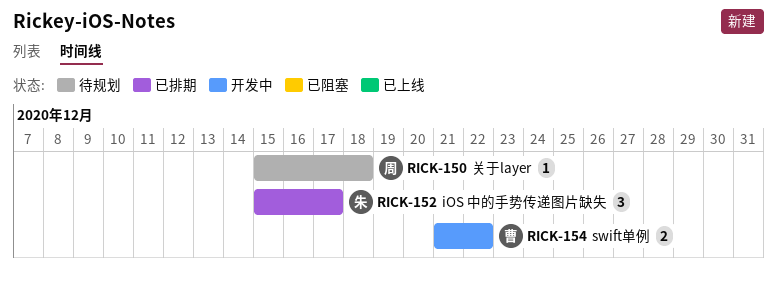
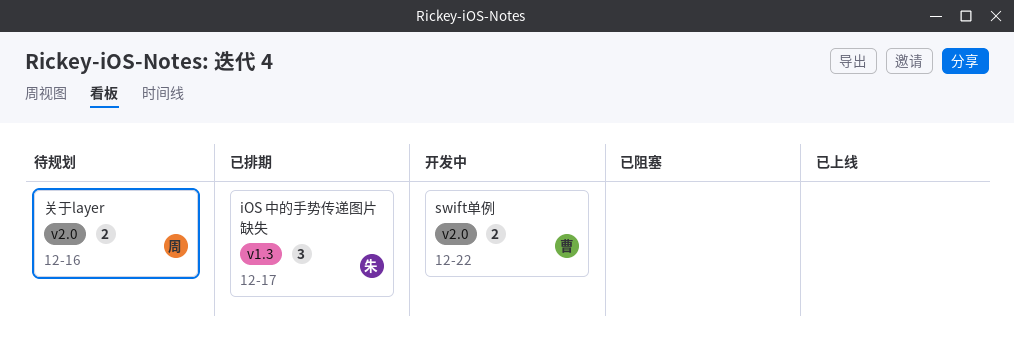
关于layer, estimate: 1 -> 2
关于layer, due: Dec 18 -> Dec 16

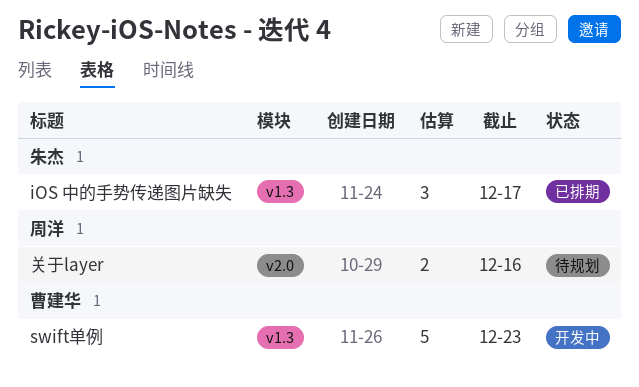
swift单例, label: v2.0 -> v1.3
swift单例, estimate: 2 -> 5
swift单例, due: Dec 22 -> Dec 23

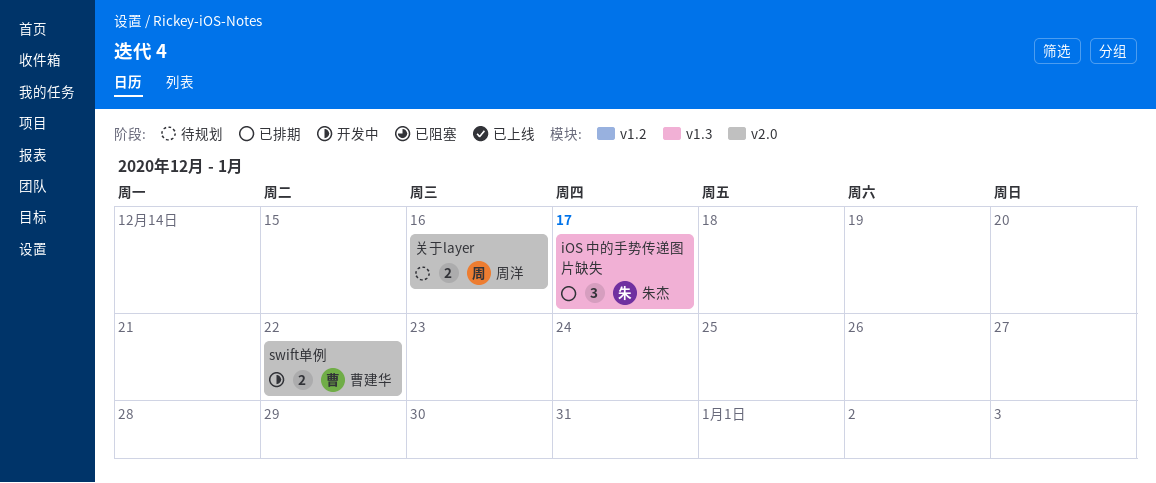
swift单例, label: v1.3 -> v2.0
swift单例, estimate: 5 -> 2
swift单例, due: Dec 23 -> Dec 22

